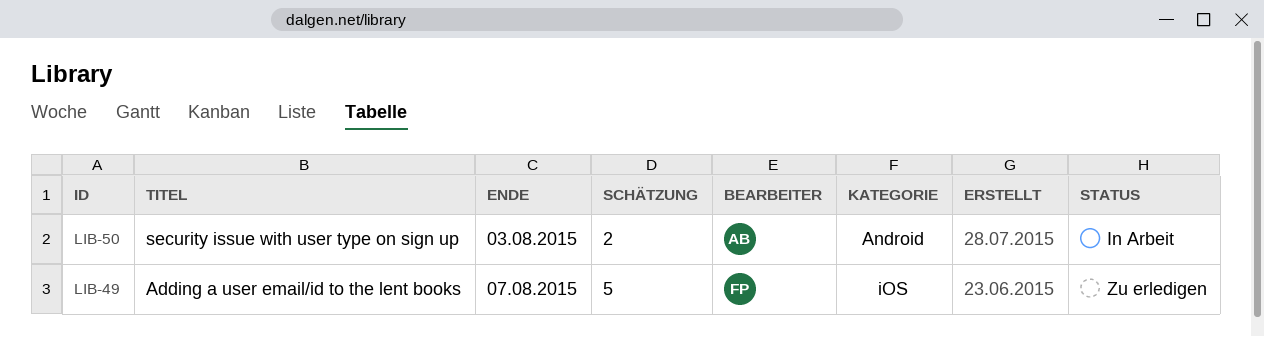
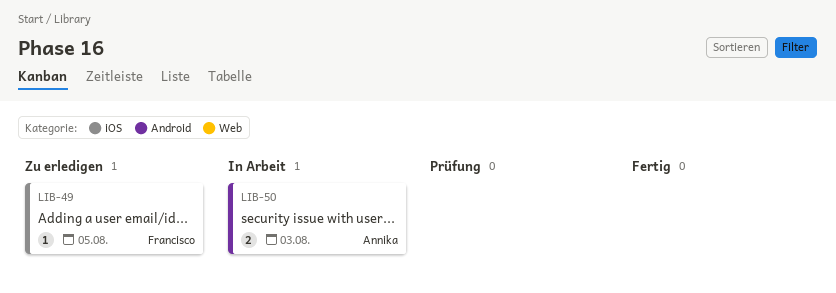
LIB-49, estimate: 5 -> 1
LIB-49, due: Aug 7 -> Aug 5

